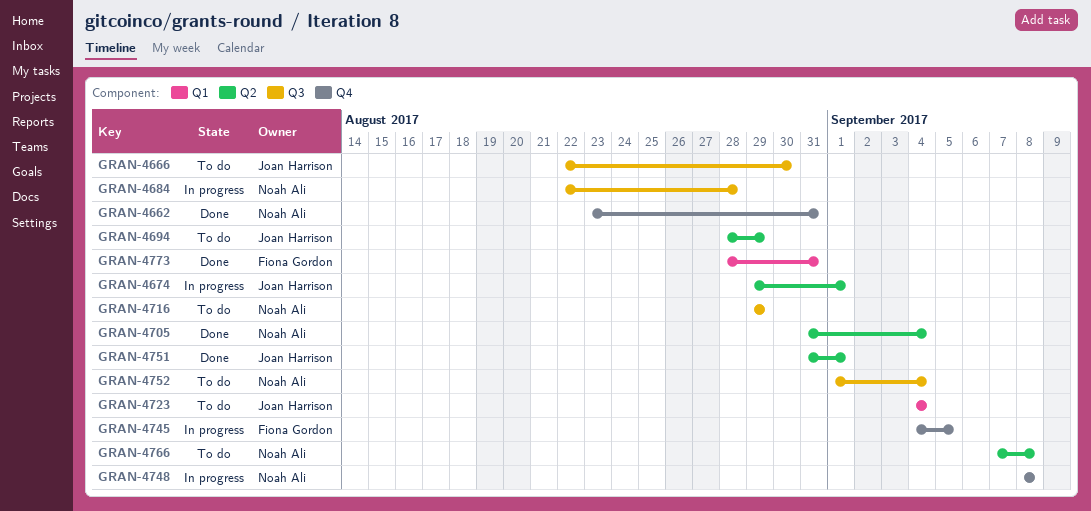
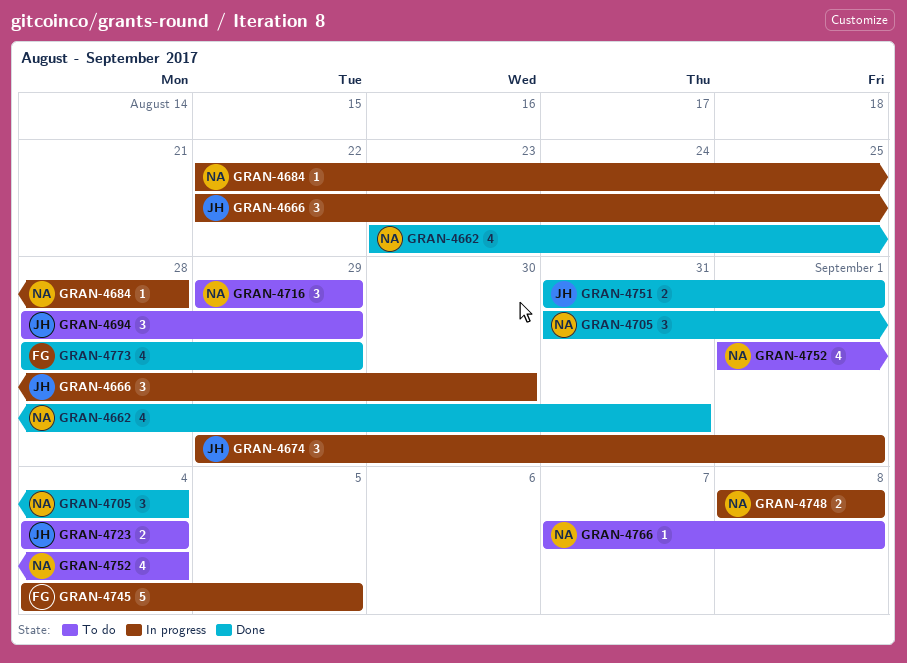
GRAN-4666, status: To do -> In progress
GRAN-4773, due: Aug 31 -> Aug 29

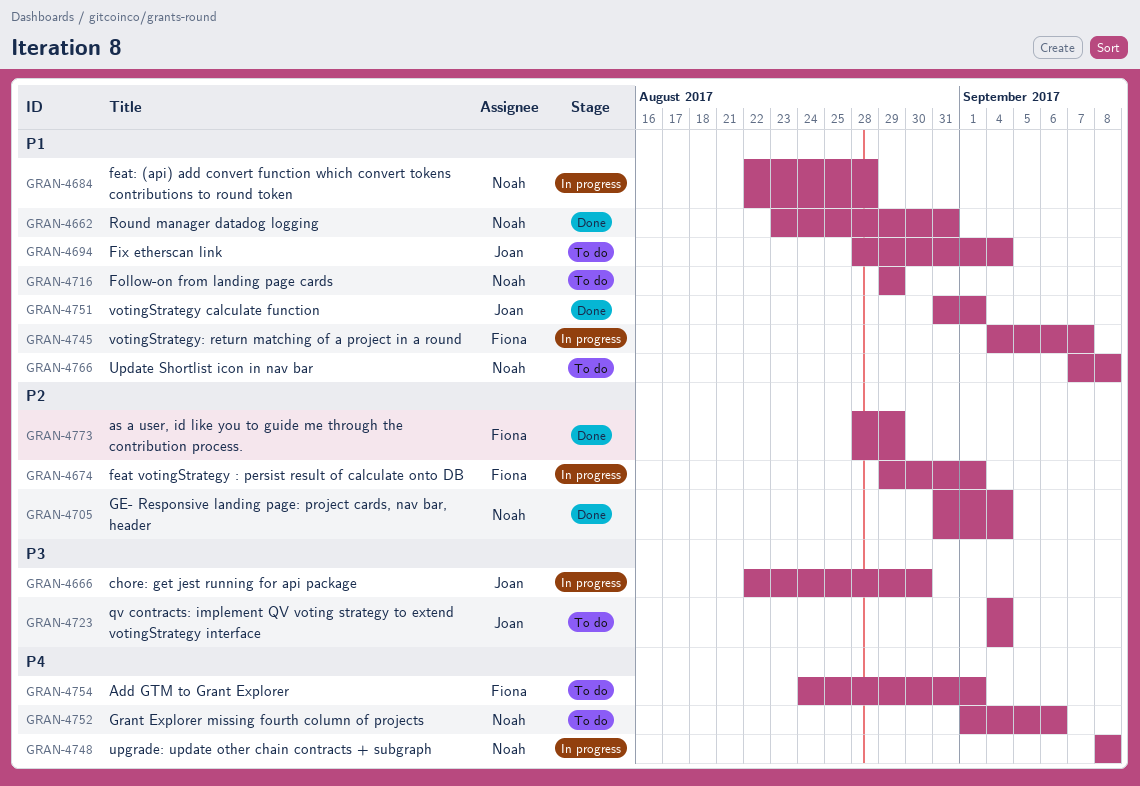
GRAN-4674, owner: Joan -> Fiona
GRAN-4694, due: Aug 29 -> Sep 4
GRAN-4745, due: Sep 5 -> Sep 7
GRAN-4752, due: Sep 4 -> Sep 6
GRAN-4754: none -> present

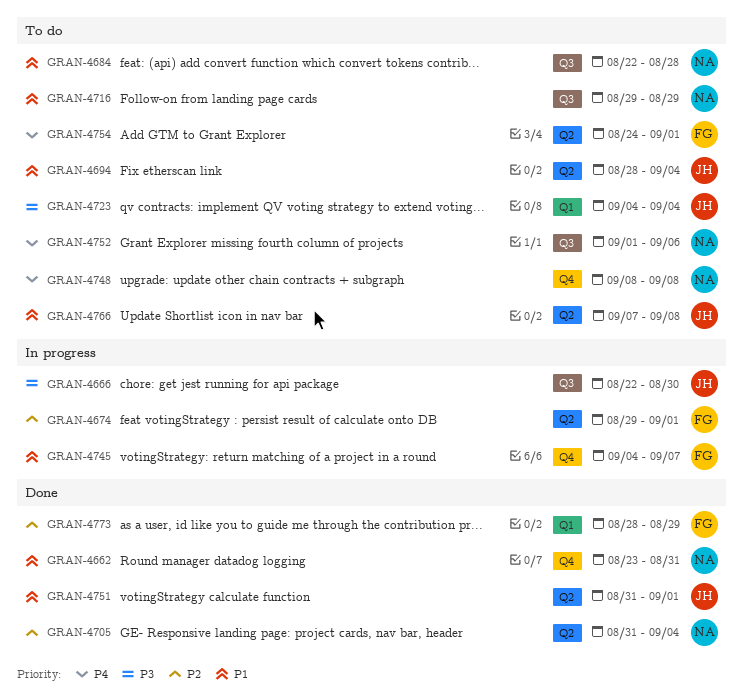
GRAN-4684, status: In progress -> To do
GRAN-4748, status: In progress -> To do
GRAN-4766, owner: Noah -> Joan

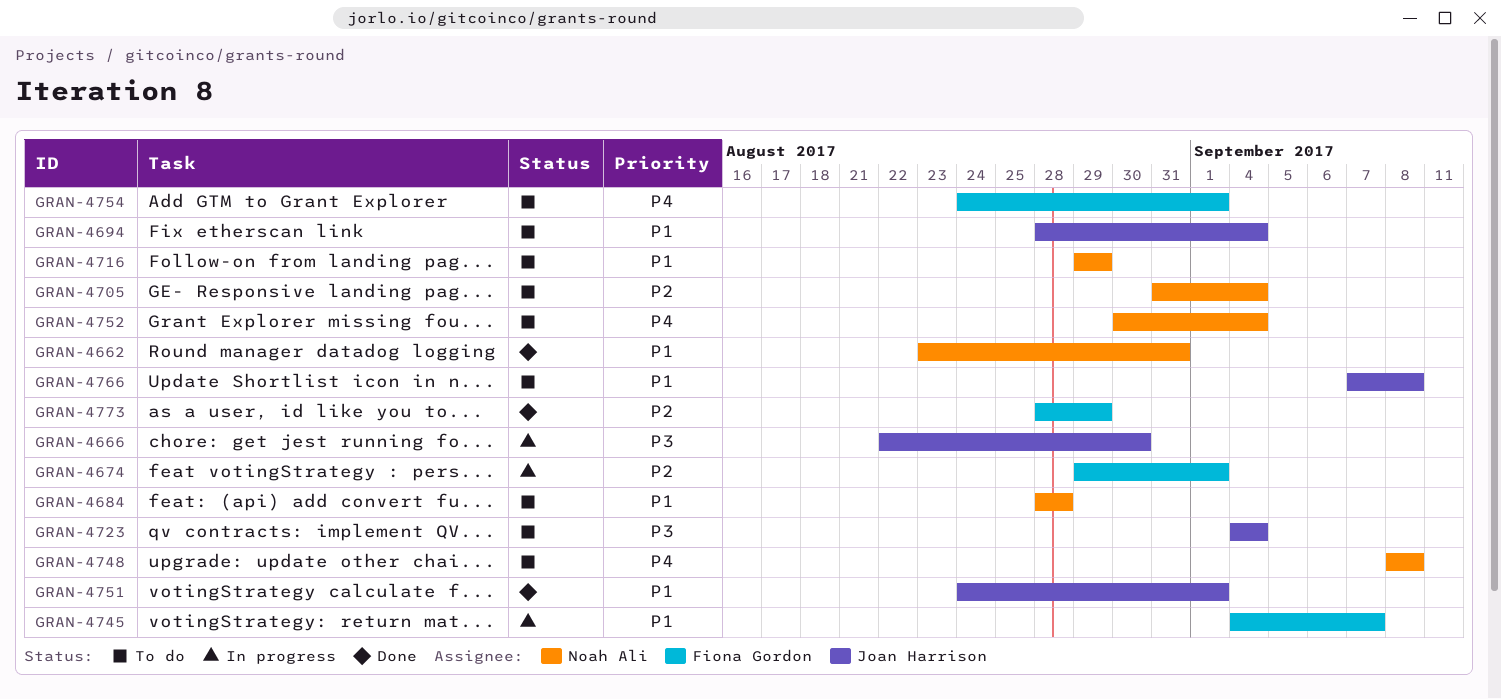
GRAN-4684, start: Aug 22 -> Aug 28
GRAN-4705, status: Done -> To do
GRAN-4751, start: Aug 31 -> Aug 24
GRAN-4752, start: Sep 1 -> Aug 30
GRAN-4752, due: Sep 6 -> Sep 4

